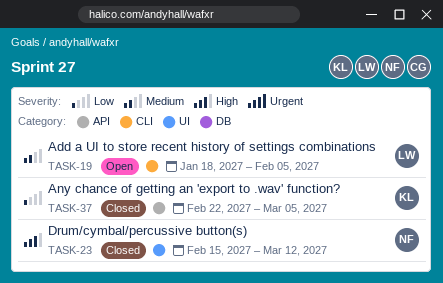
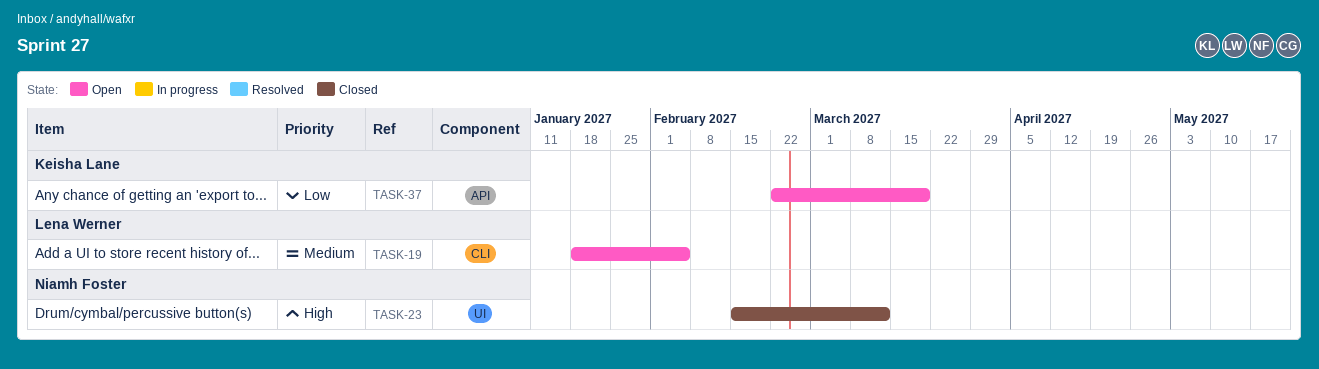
TASK-37, status: Closed -> Open
TASK-37, due: Mar 5 -> Mar 19

